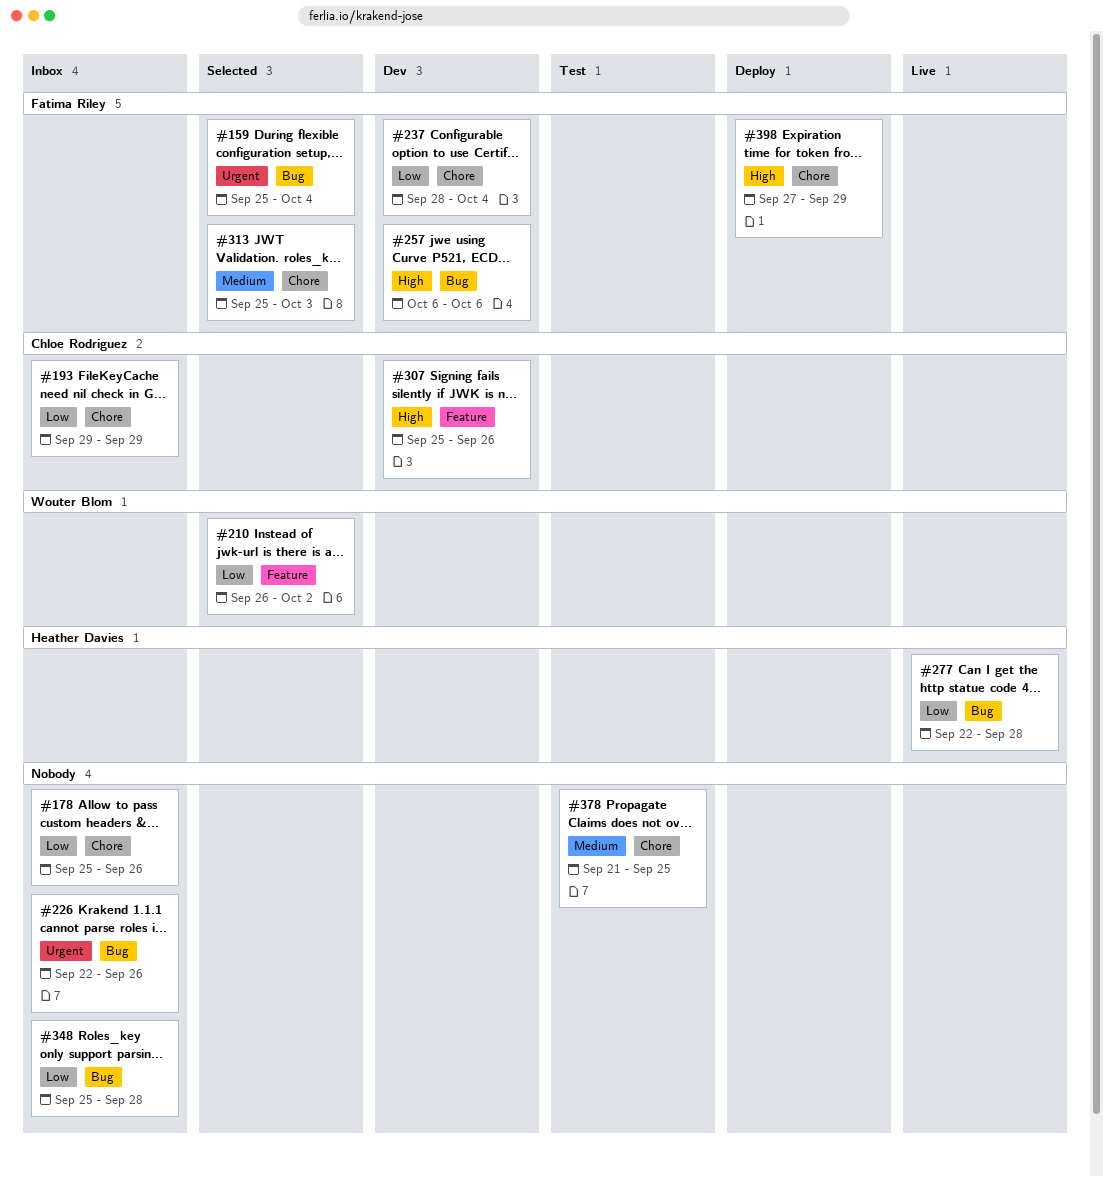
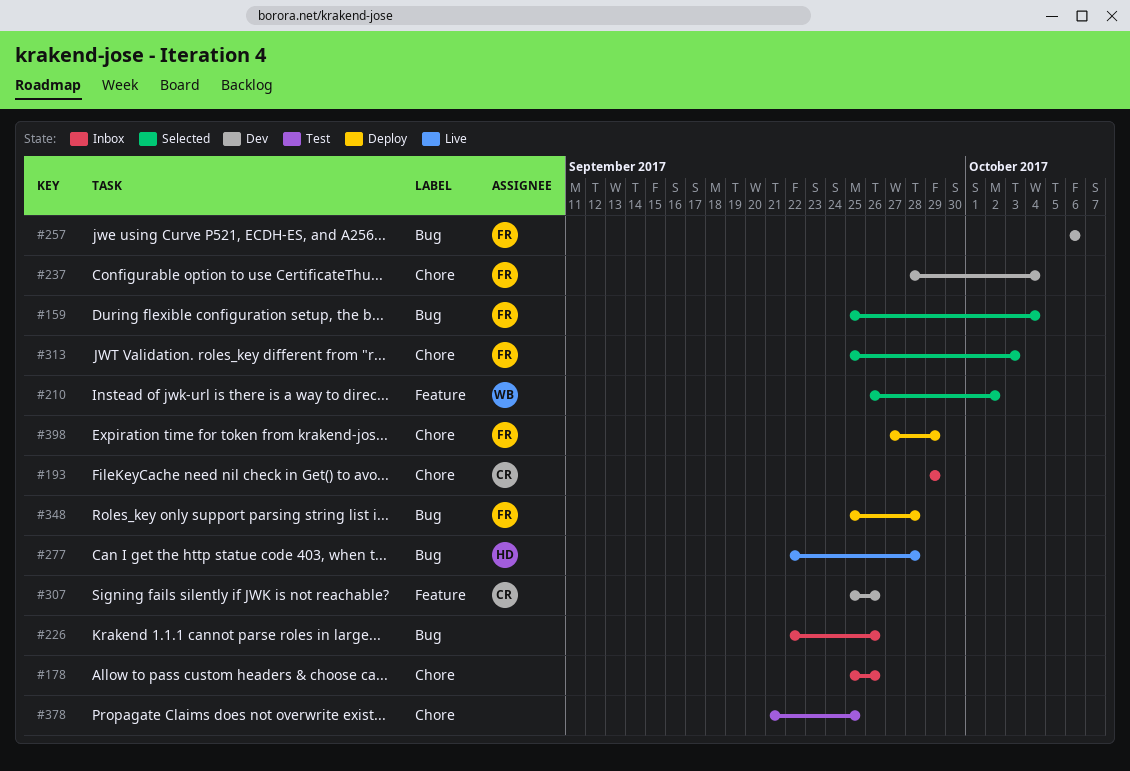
#348, status: Inbox -> Deploy
#348, owner: none -> Fatima Riley

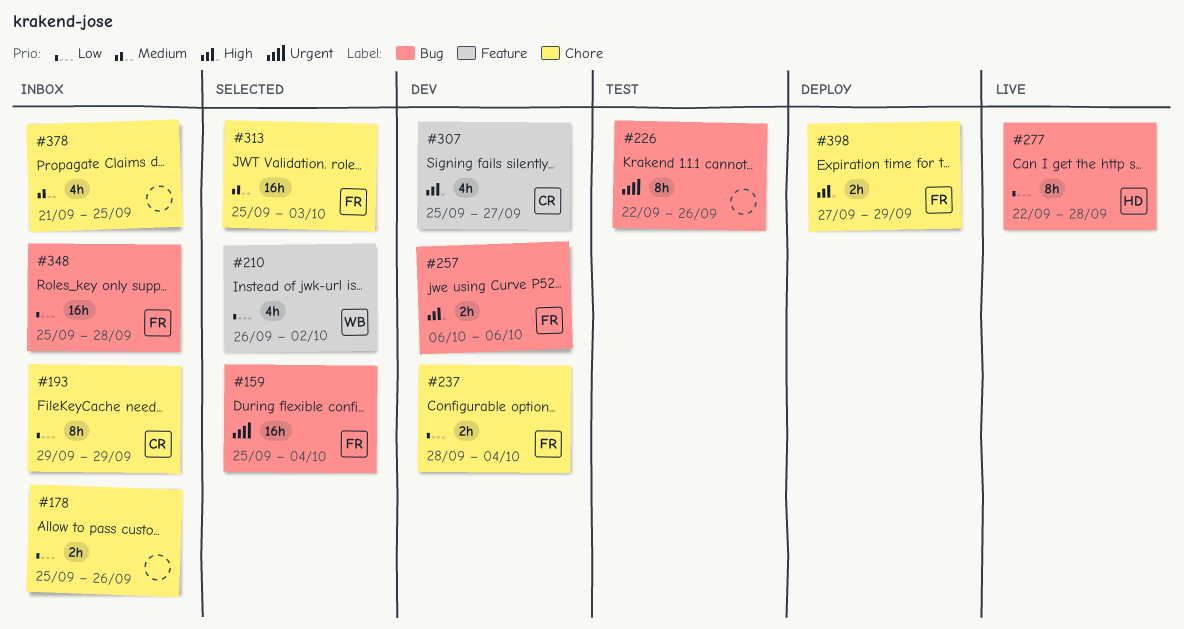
#226, status: Inbox -> Test
#307, due: Sep 26 -> Sep 27
#348, status: Deploy -> Inbox
#378, status: Test -> Inbox

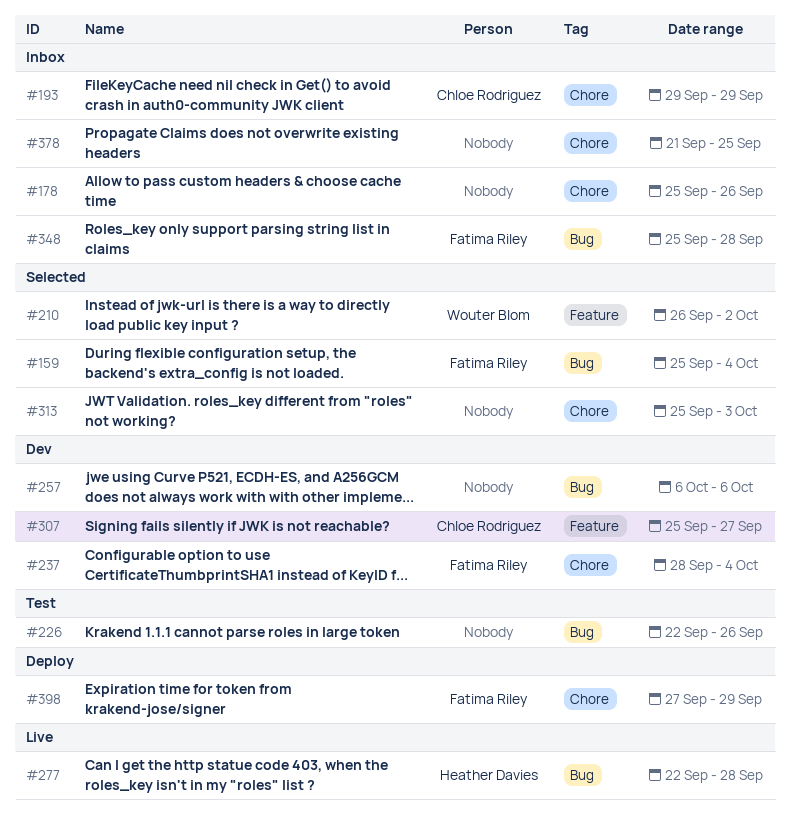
#257, owner: Fatima Riley -> none
#313, owner: Fatima Riley -> none

